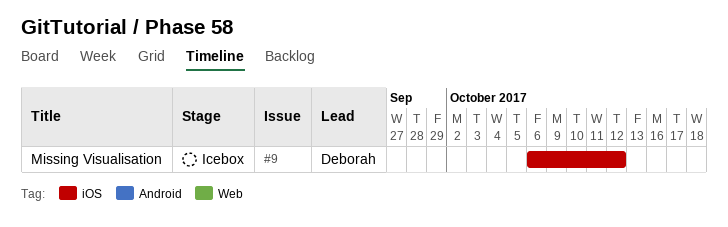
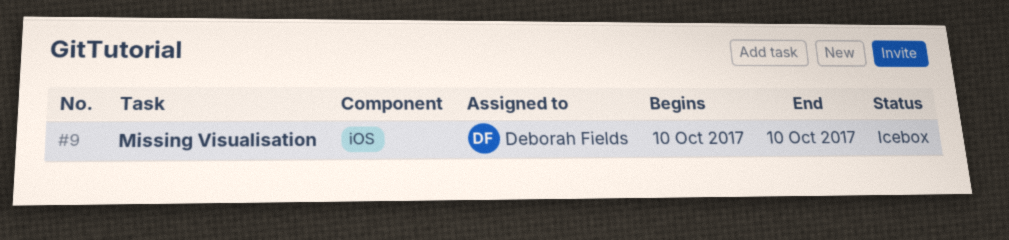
#9, start: Oct 6 -> Oct 10
#9, due: Oct 12 -> Oct 10

